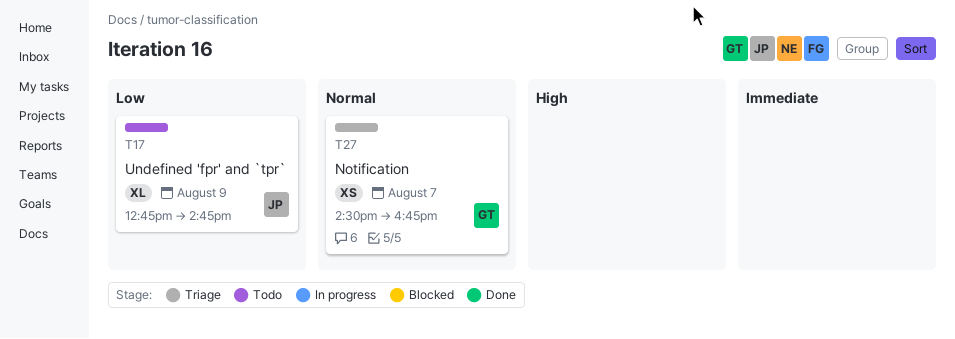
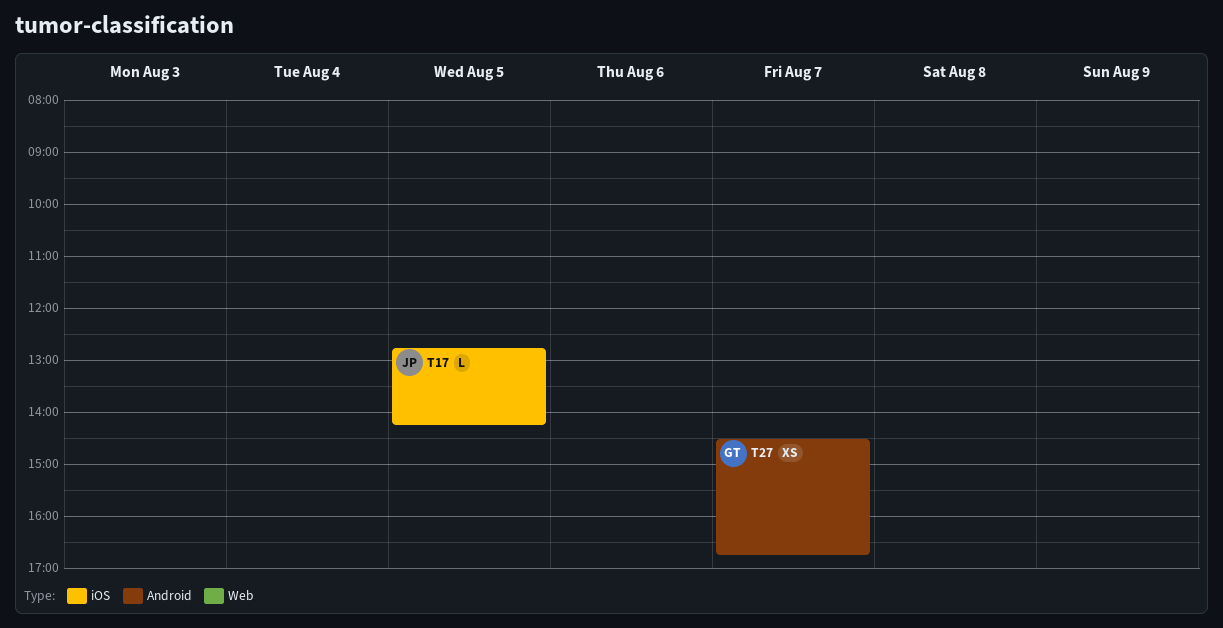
T17, estimate: XL -> L
T17, day: Aug 9 -> Aug 5
T17, ends: 14:45 -> 14:15

